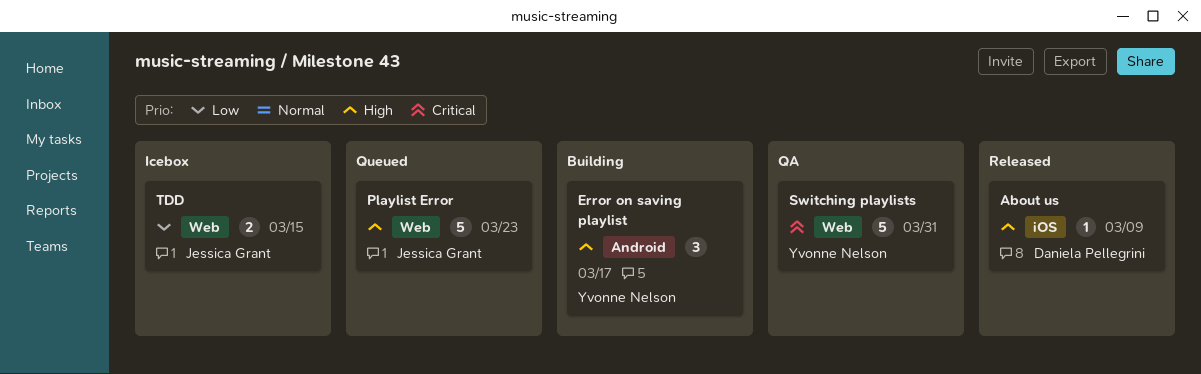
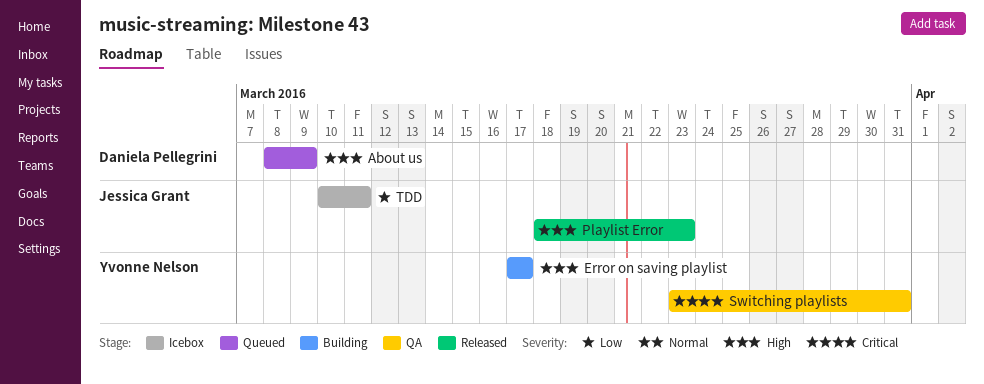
About us, status: Released -> Queued
Playlist Error, status: Queued -> Released
TDD, due: Mar 15 -> Mar 11

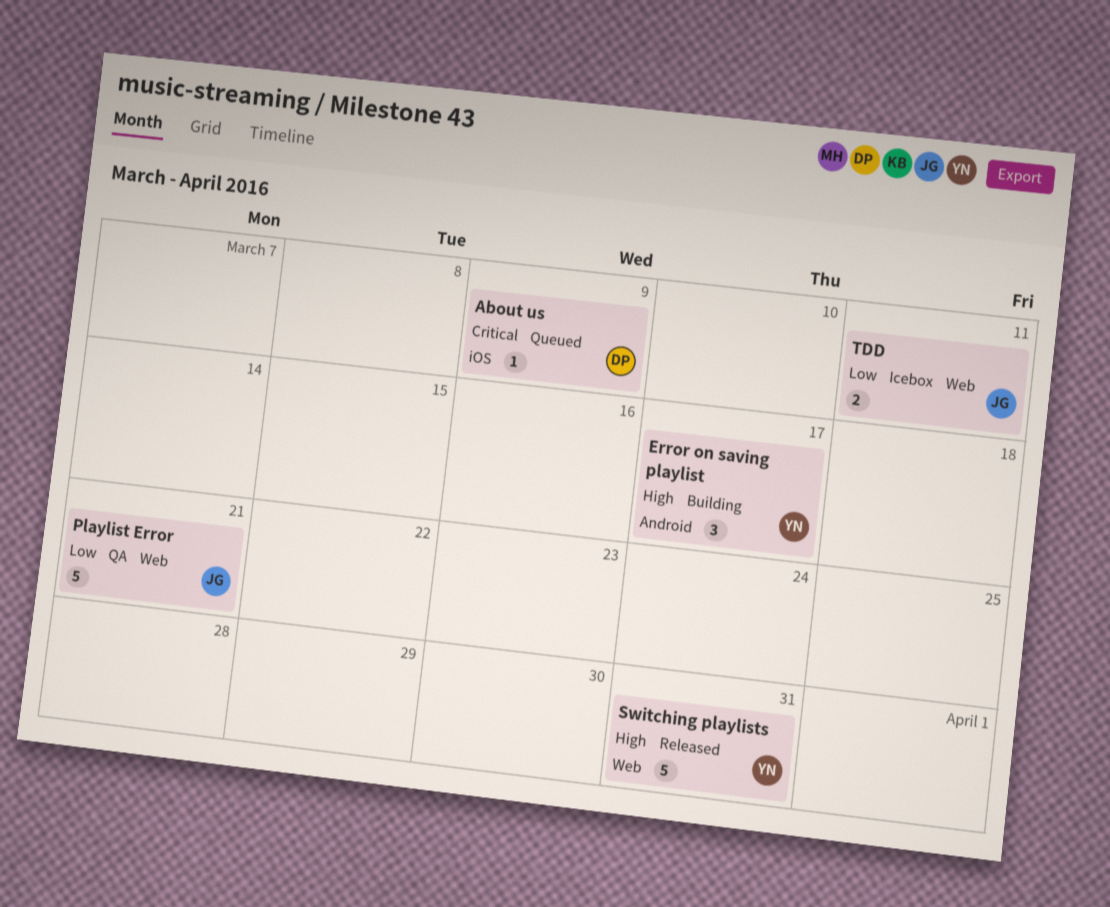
About us, priority: High -> Critical
Playlist Error, status: Released -> QA
Playlist Error, priority: High -> Low
Playlist Error, due: Mar 23 -> Mar 21
Switching playlists, status: QA -> Released
Switching playlists, priority: Critical -> High

